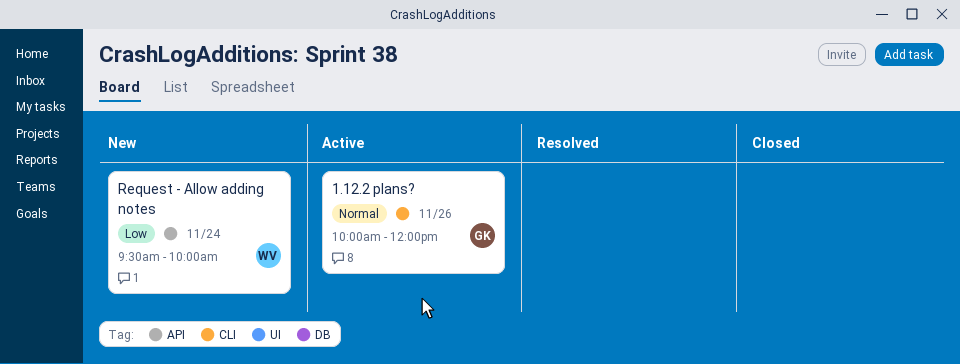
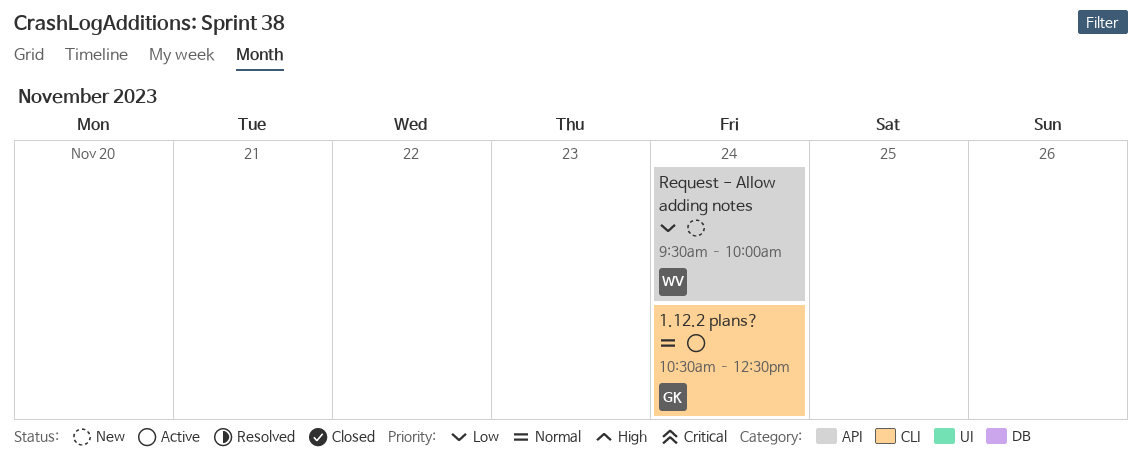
1.12.2 plans?, day: Nov 26 -> Nov 24
1.12.2 plans?, begins: 10:00 -> 10:30
1.12.2 plans?, ends: 12:00 -> 12:30

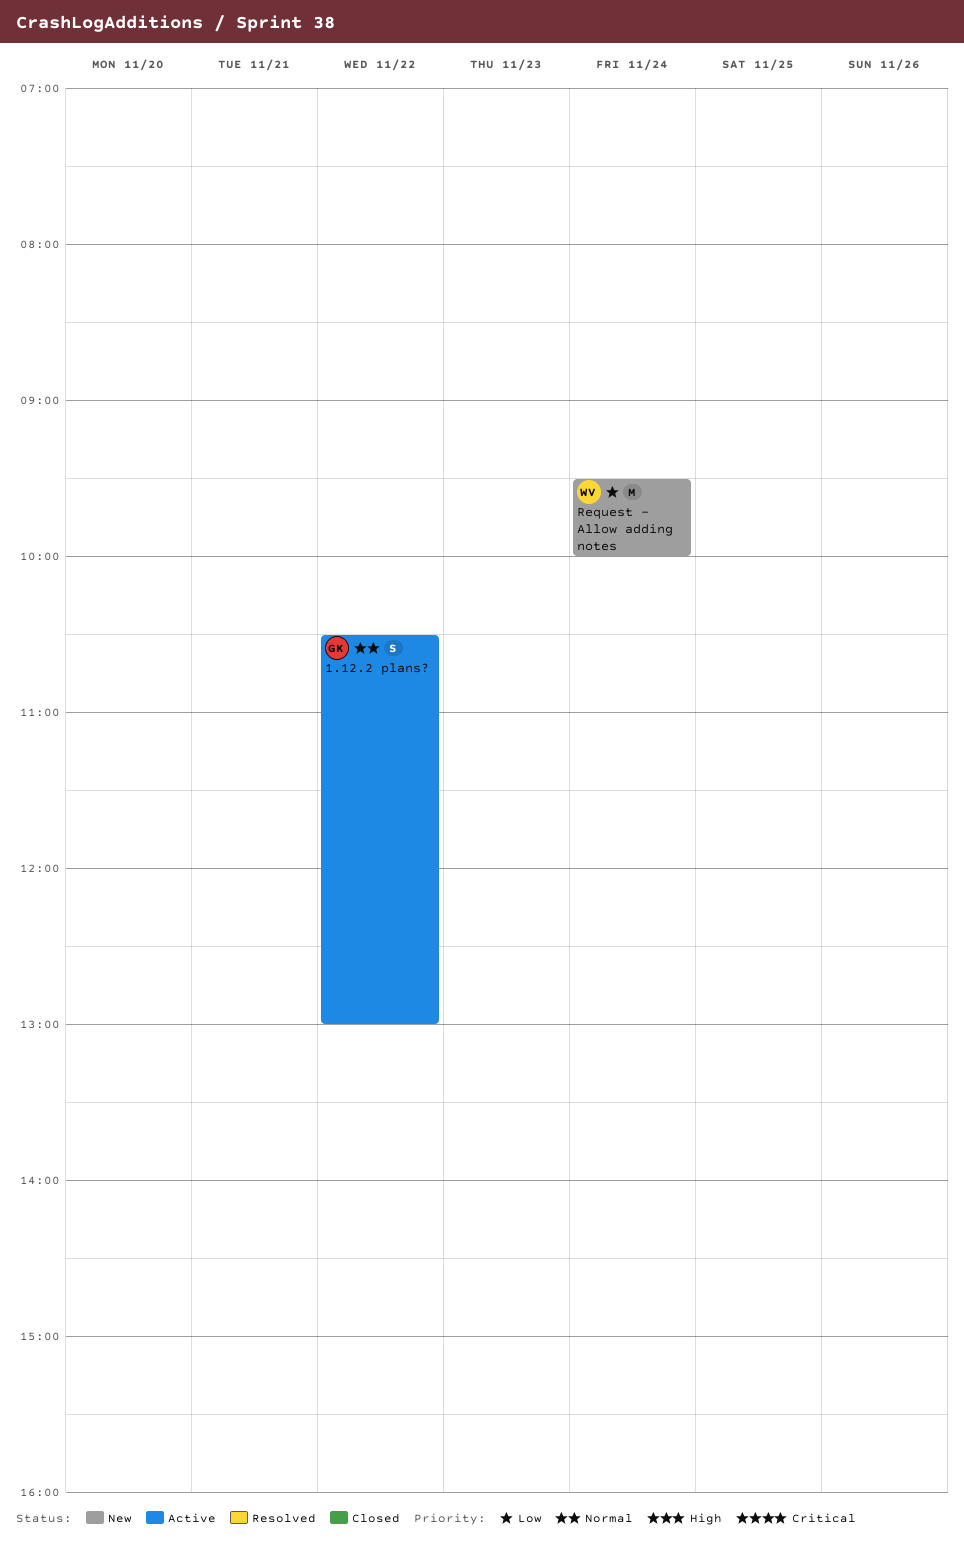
1.12.2 plans?, day: Nov 24 -> Nov 22
1.12.2 plans?, ends: 12:30 -> 13:00

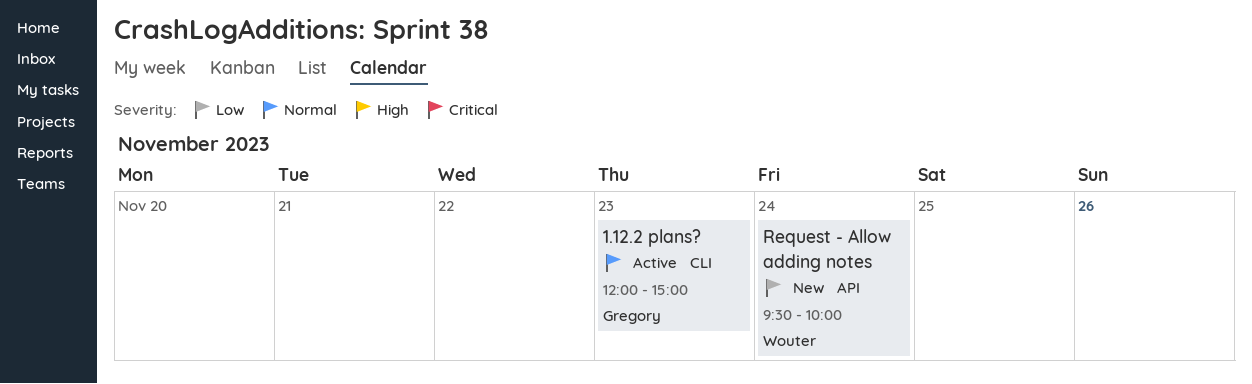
1.12.2 plans?, day: Nov 22 -> Nov 23
1.12.2 plans?, begins: 10:30 -> 12:00
1.12.2 plans?, ends: 13:00 -> 15:00

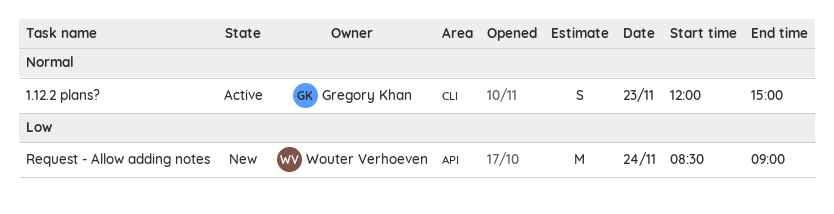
Request - Allow adding notes, begins: 09:30 -> 08:30
Request - Allow adding notes, ends: 10:00 -> 09:00

